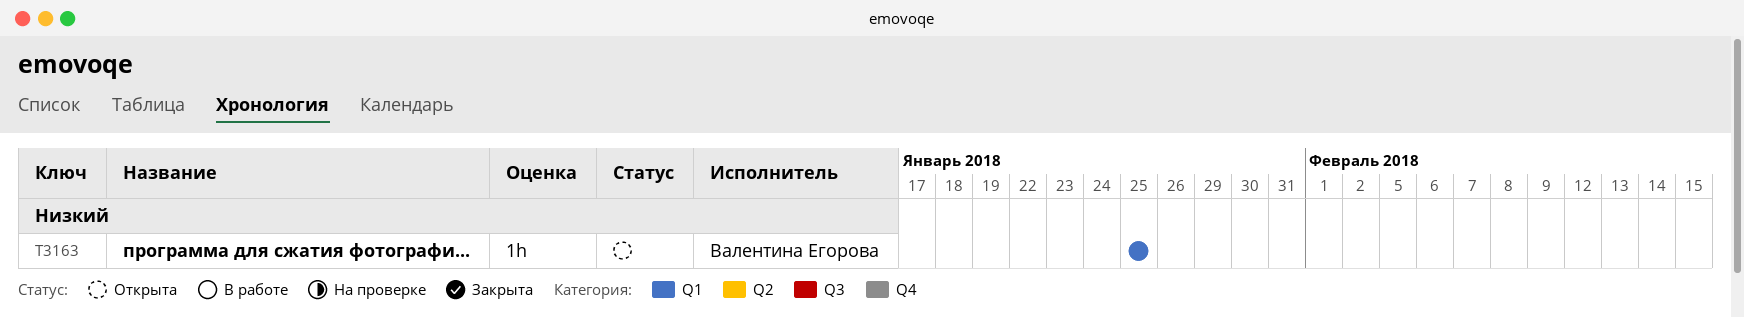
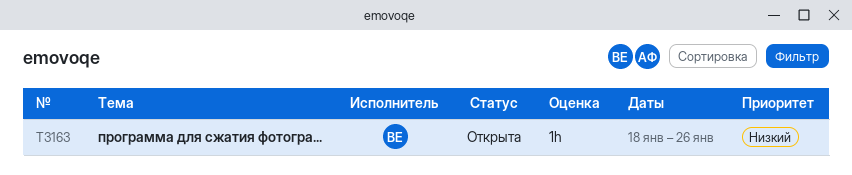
T3163, start: Jan 25 -> Jan 18
T3163, due: Jan 25 -> Jan 26

